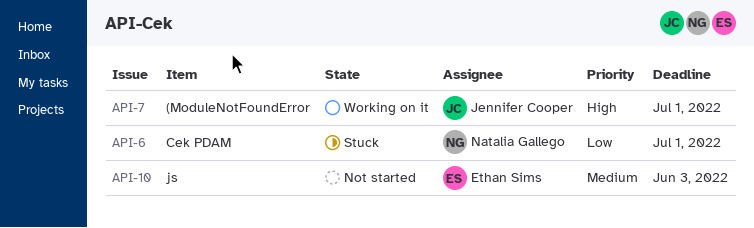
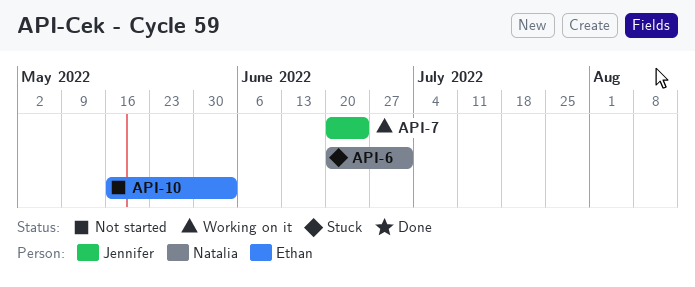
API-7, due: Jul 1 -> Jun 24

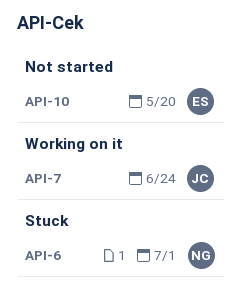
API-10, due: Jun 3 -> May 20

